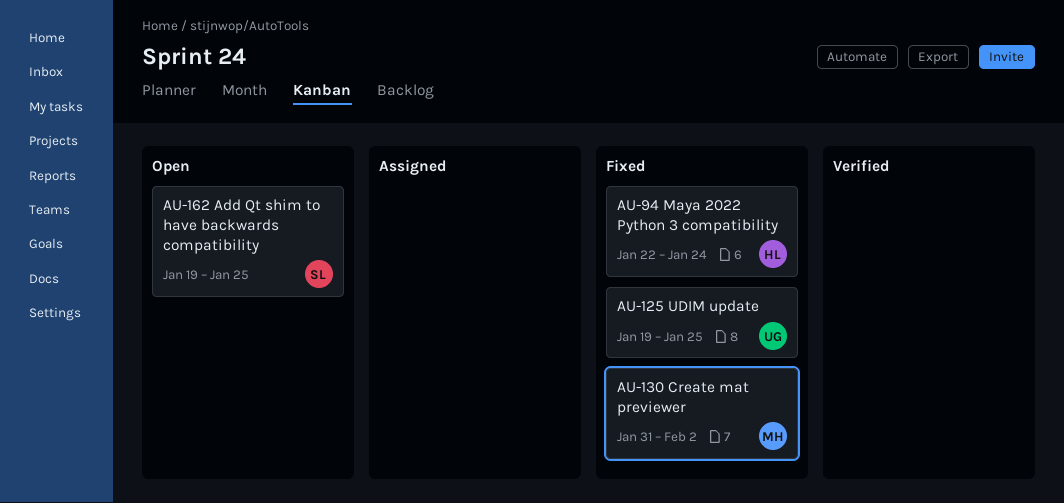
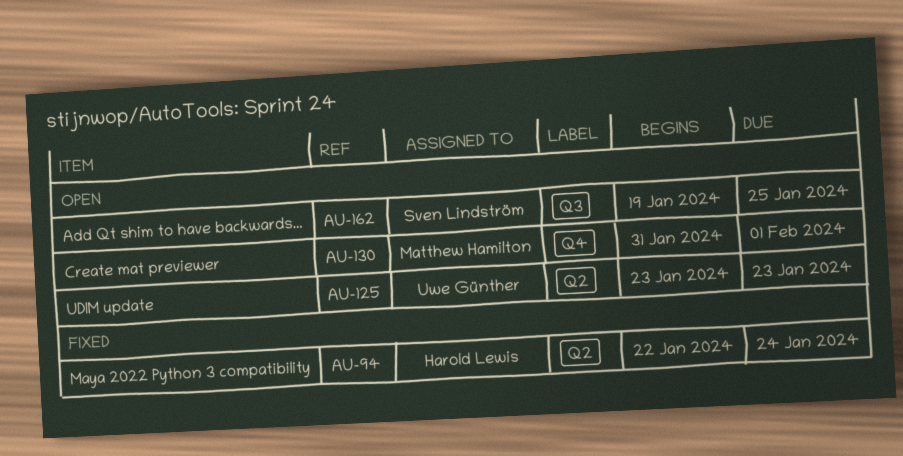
AU-125, status: Fixed -> Open
AU-125, start: Jan 19 -> Jan 23
AU-125, due: Jan 25 -> Jan 23
AU-130, status: Fixed -> Open
AU-130, due: Feb 2 -> Feb 1

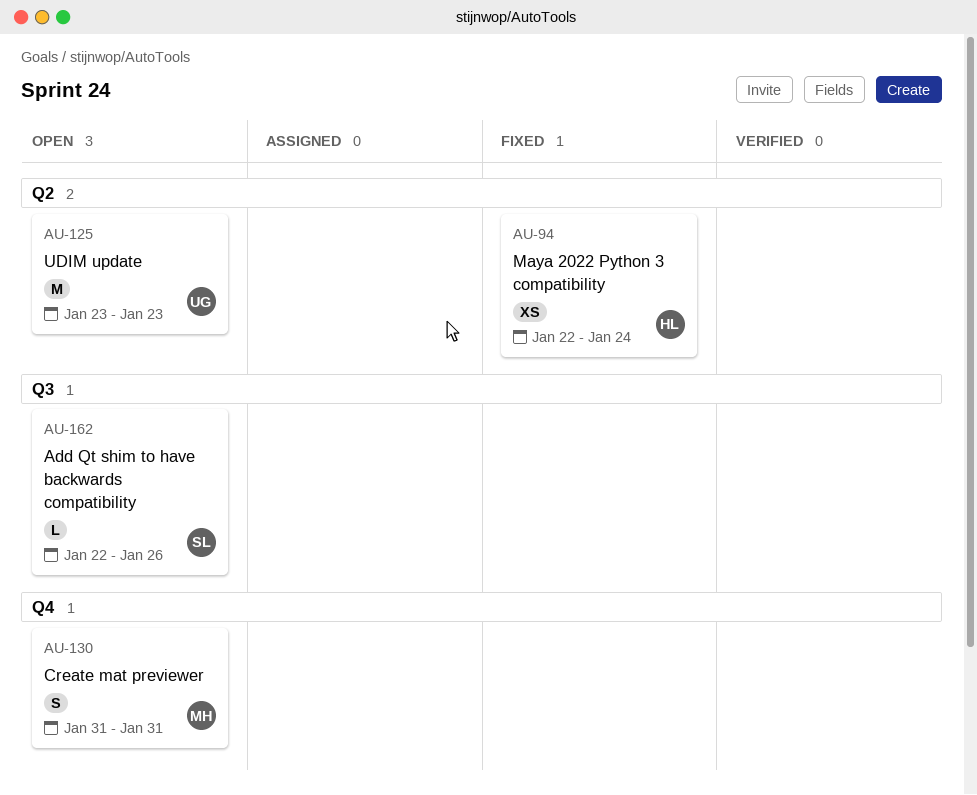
AU-130, due: Feb 1 -> Jan 31
AU-162, start: Jan 19 -> Jan 22
AU-162, due: Jan 25 -> Jan 26

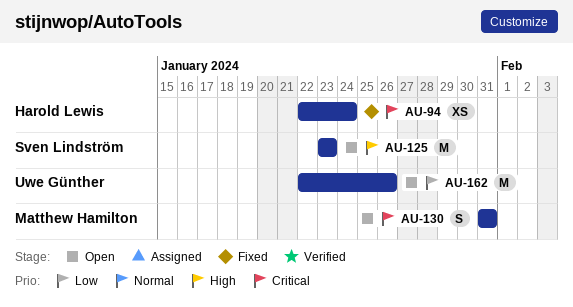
AU-125, owner: Uwe Günther -> Sven Lindström
AU-162, owner: Sven Lindström -> Uwe Günther
AU-162, estimate: L -> M

